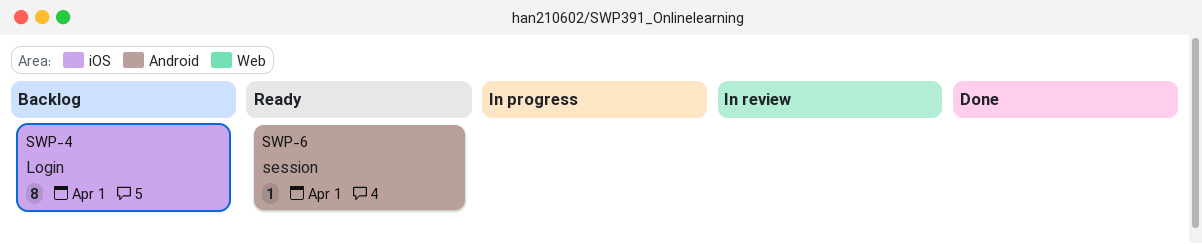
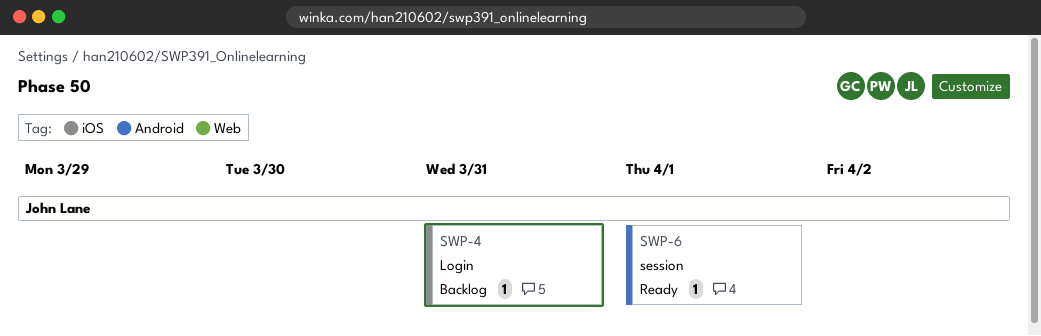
SWP-4, estimate: 8 -> 1
SWP-4, day: Apr 1 -> Mar 31

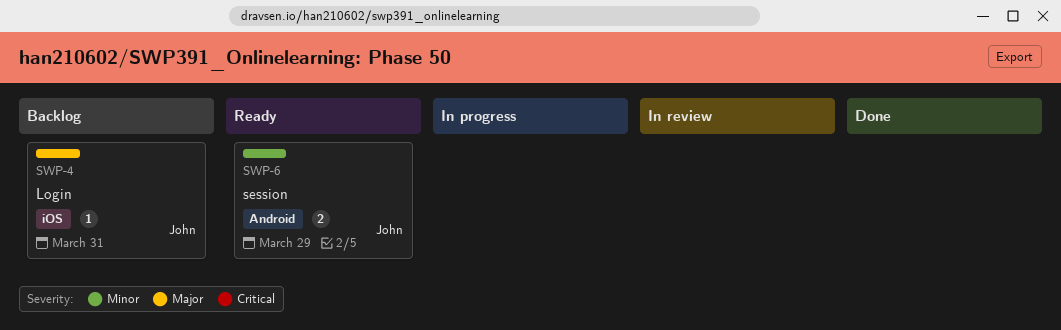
SWP-6, estimate: 1 -> 2
SWP-6, day: Apr 1 -> Mar 29

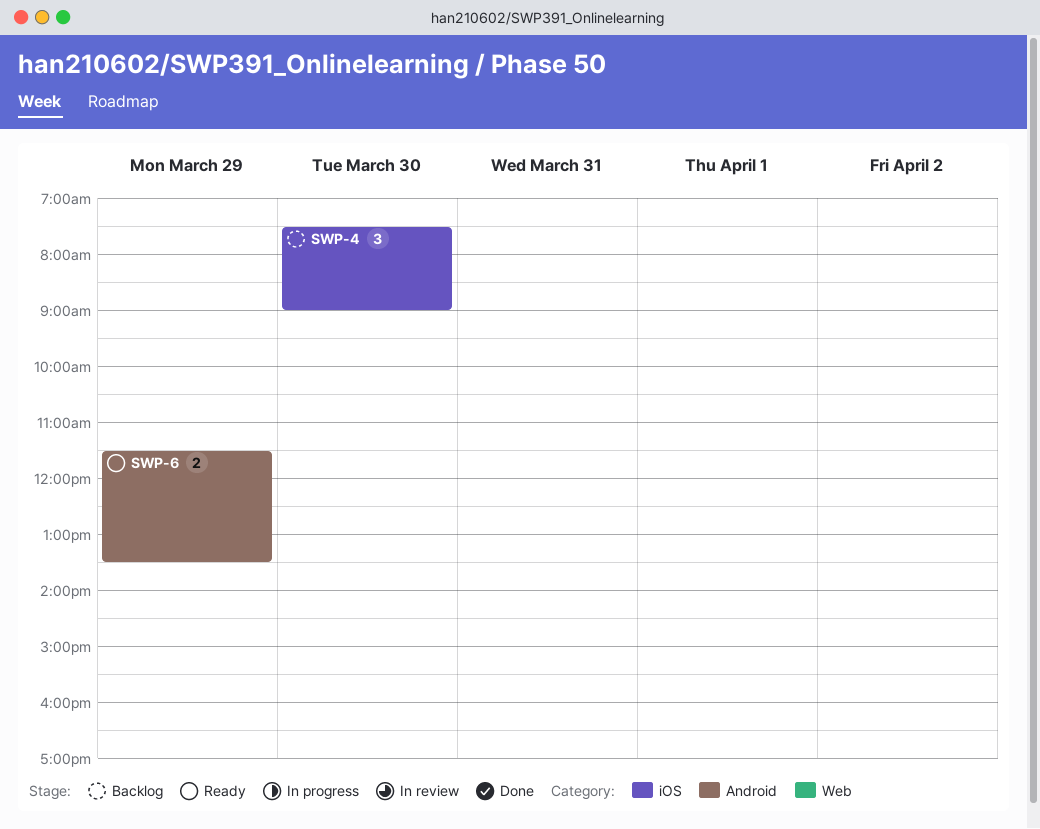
SWP-4, estimate: 1 -> 3
SWP-4, day: Mar 31 -> Mar 30

